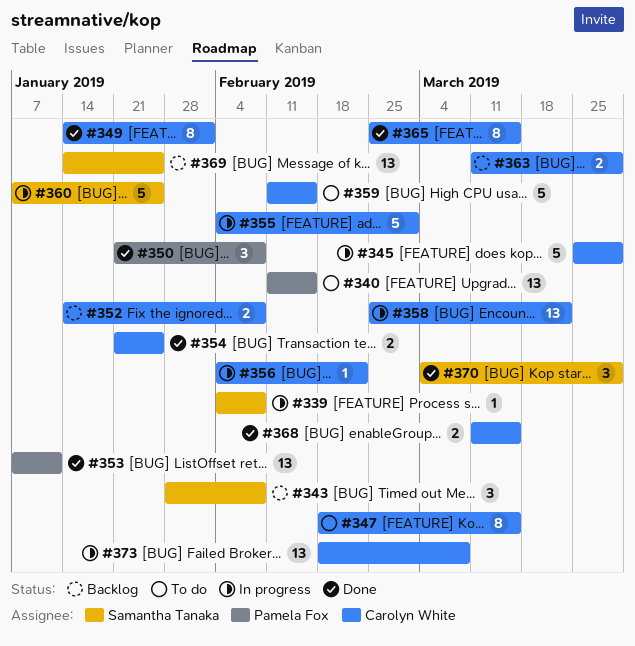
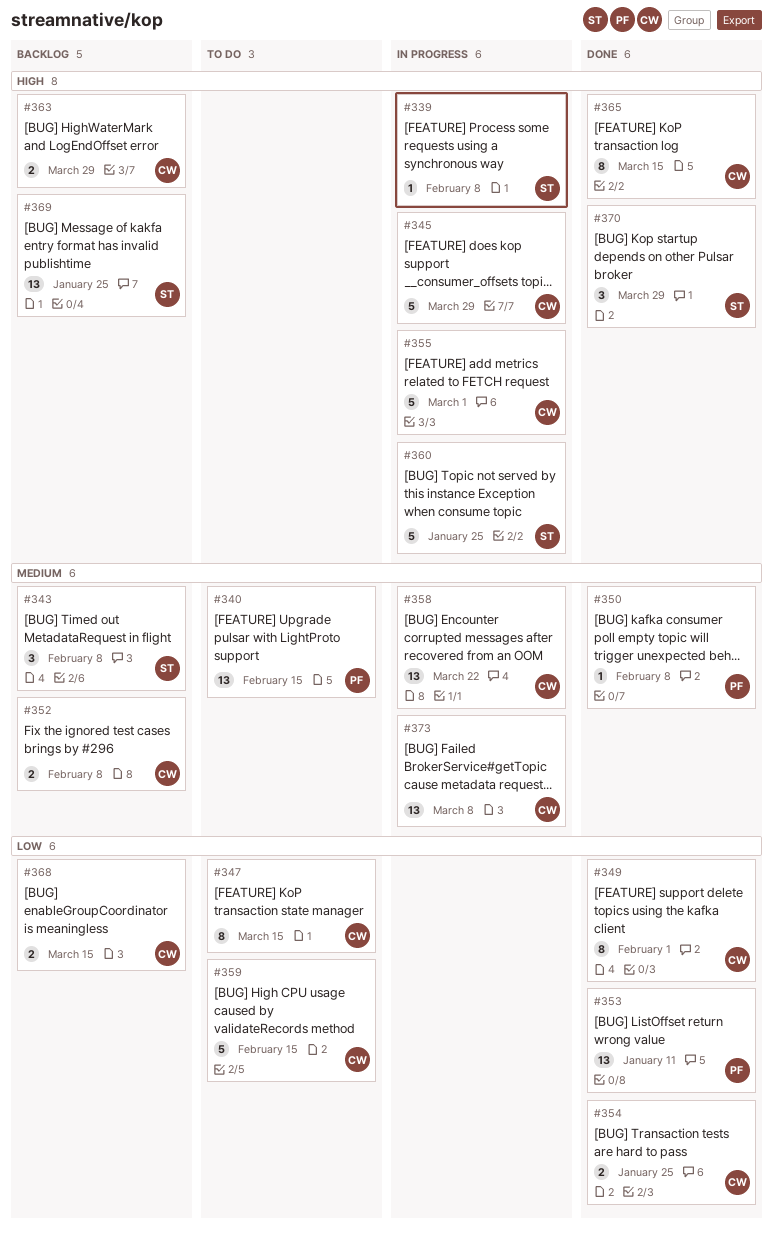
#350, estimate: 3 -> 1
#356: present -> none
#368, status: Done -> Backlog

